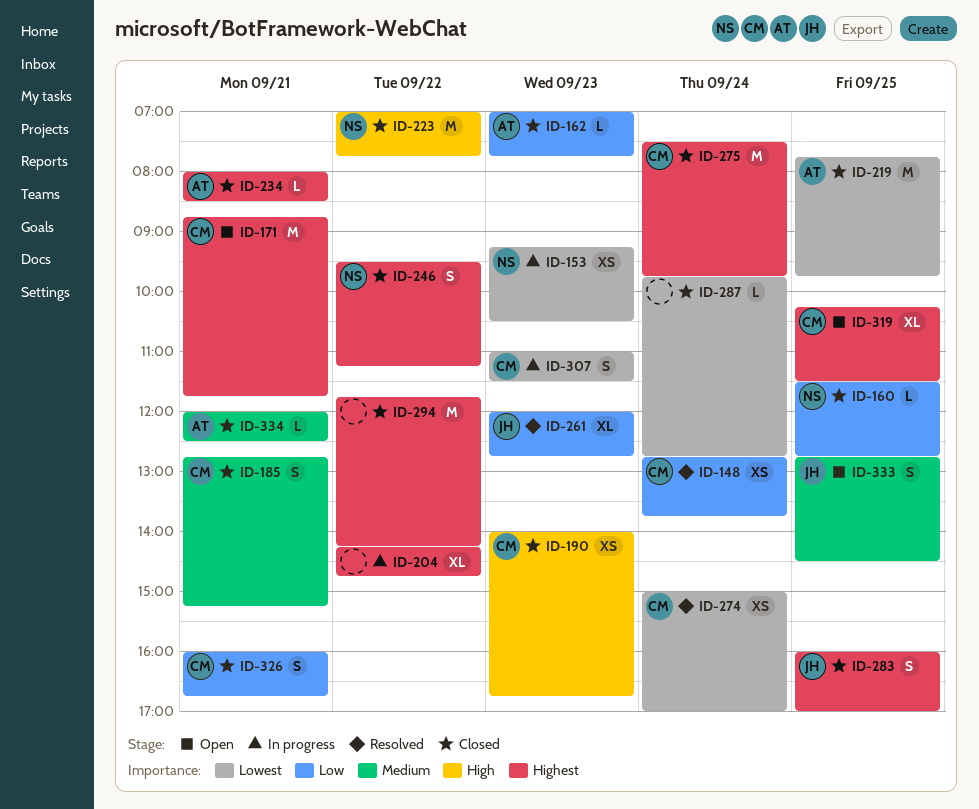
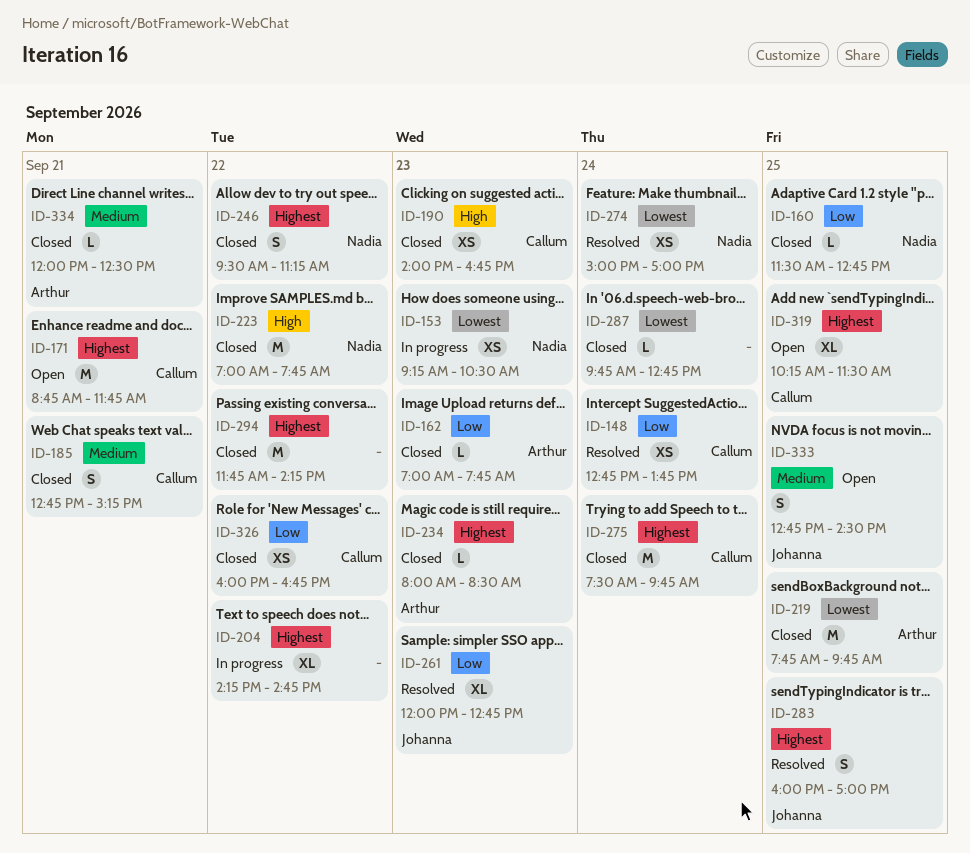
ID-234, day: Sep 21 -> Sep 23
ID-274, owner: Callum -> Nadia
ID-283, status: Closed -> Resolved
ID-307: present -> none
ID-326, estimate: S -> XS
ID-326, day: Sep 21 -> Sep 22

